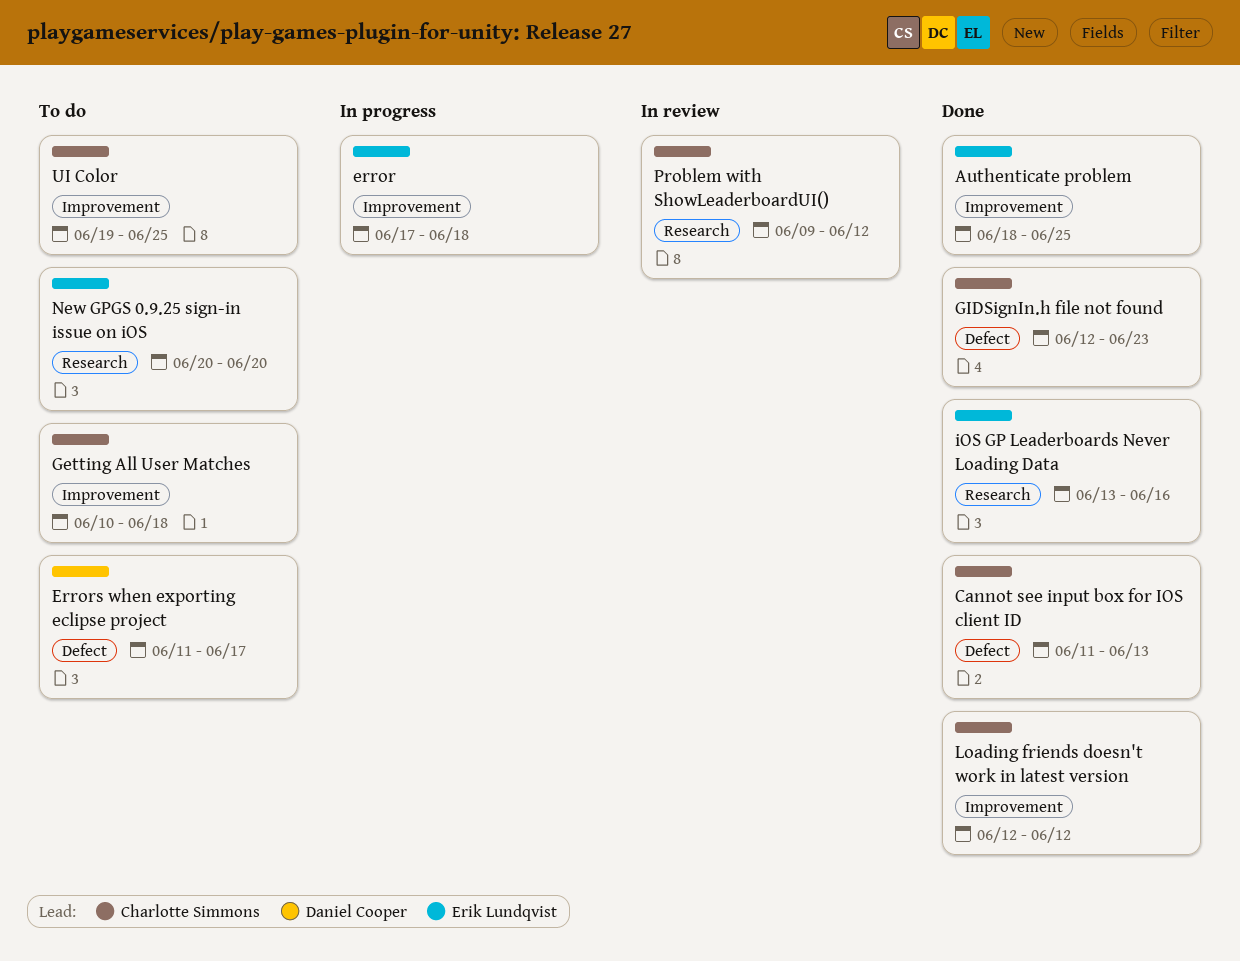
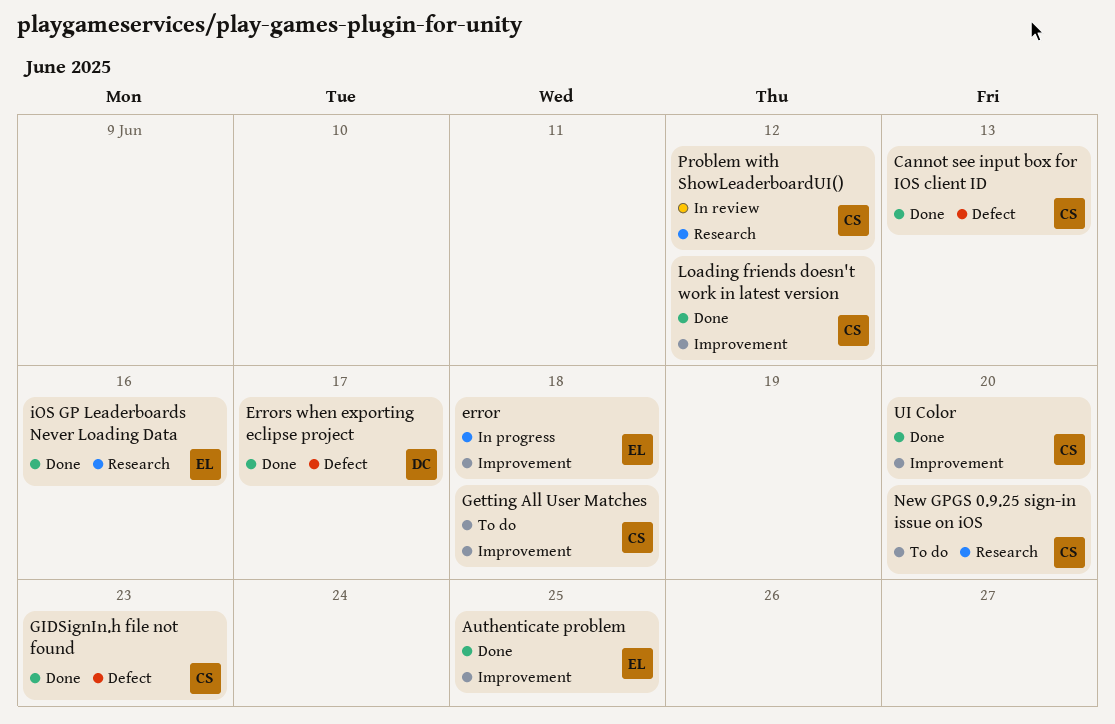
Errors when exporting eclipse project, status: To do -> Done
New GPGS 0.9.25 sign-in issue on iOS, owner: Erik Lundqvist -> Charlotte Simmons
UI Color, status: To do -> Done
UI Color, due: Jun 25 -> Jun 20

